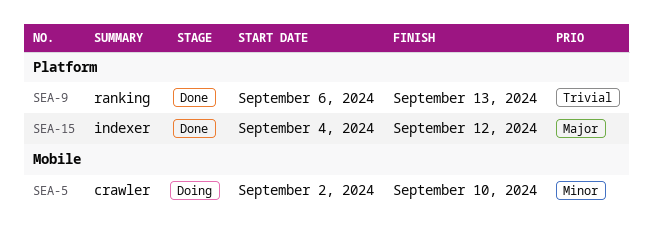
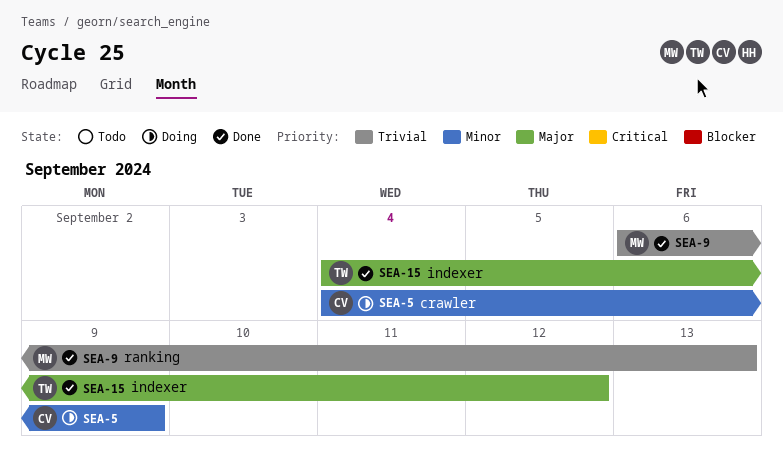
SEA-5, start: Sep 2 -> Sep 4
SEA-5, due: Sep 10 -> Sep 9

